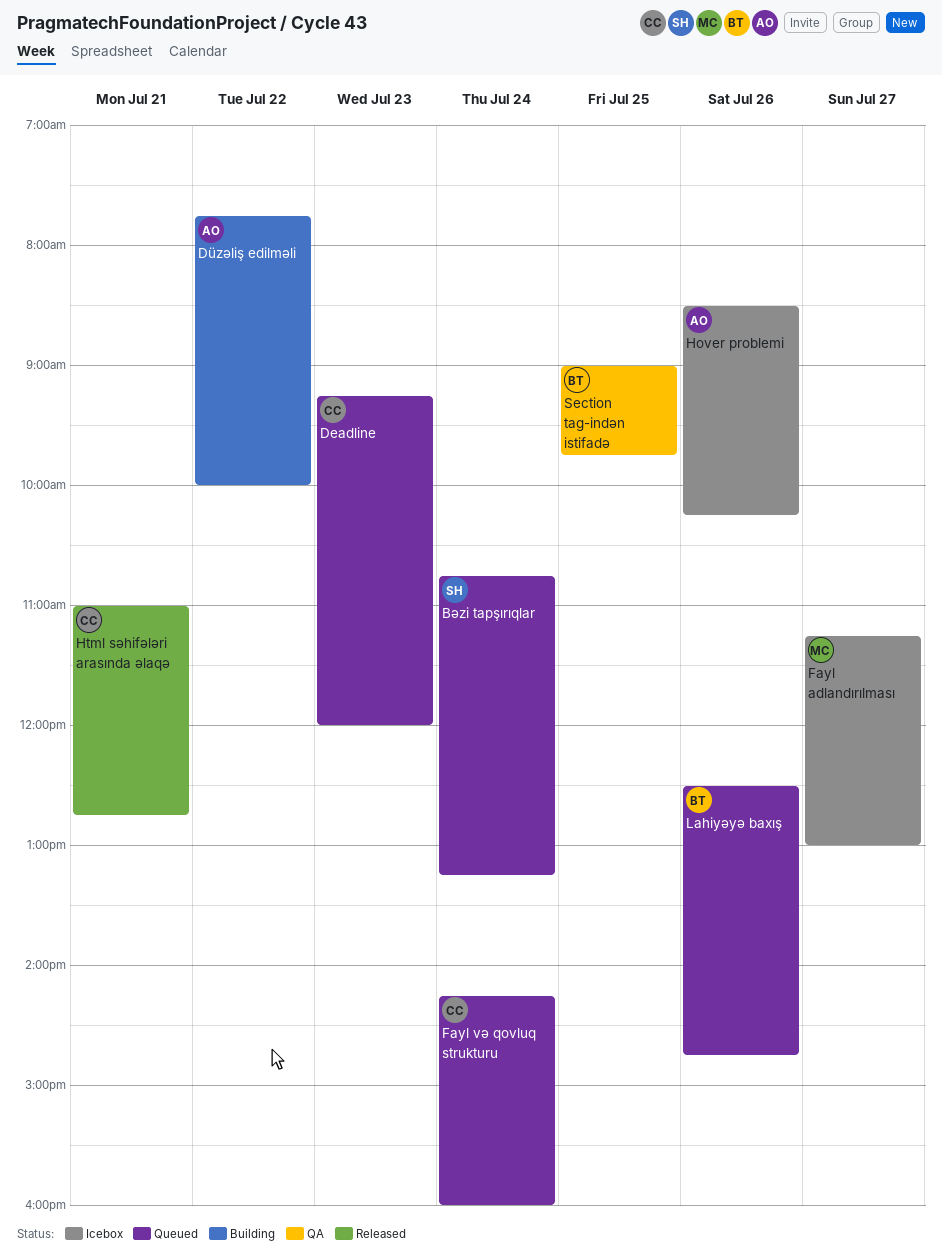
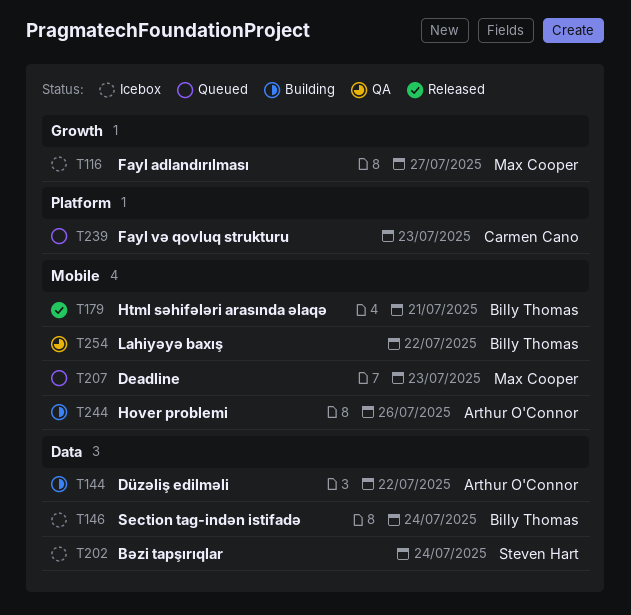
Bəzi tapşırıqlar, status: Queued -> Icebox
Deadline, owner: Carmen Cano -> Max Cooper
Fayl və qovluq strukturu, day: Jul 24 -> Jul 23
Hover problemi, status: Icebox -> Building
Html səhifələri arasında əlaqə, owner: Carmen Cano -> Billy Thomas
Lahiyəyə baxış, status: Queued -> QA
Lahiyəyə baxış, day: Jul 26 -> Jul 22
Section tag-indən istifadə, status: QA -> Icebox
Section tag-indən istifadə, day: Jul 25 -> Jul 24

